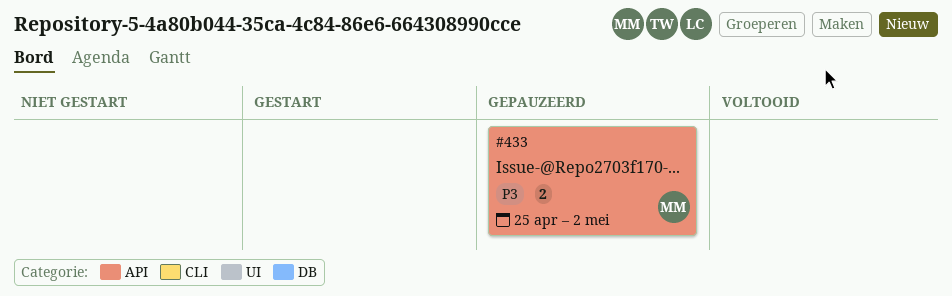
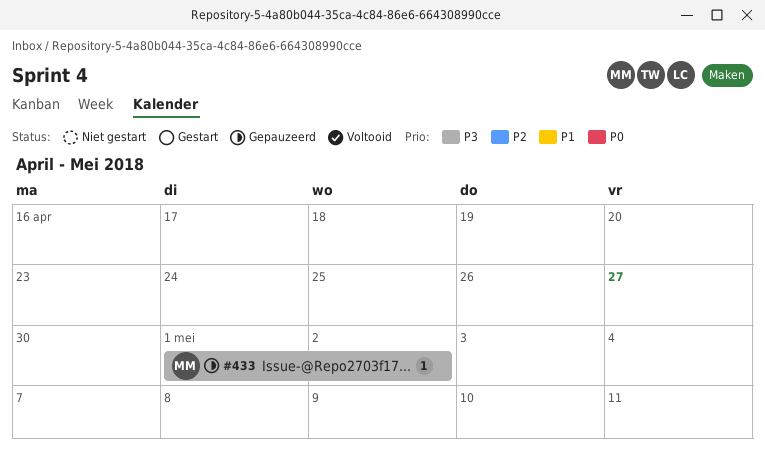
#433, estimate: 2 -> 1
#433, start: Apr 25 -> May 1

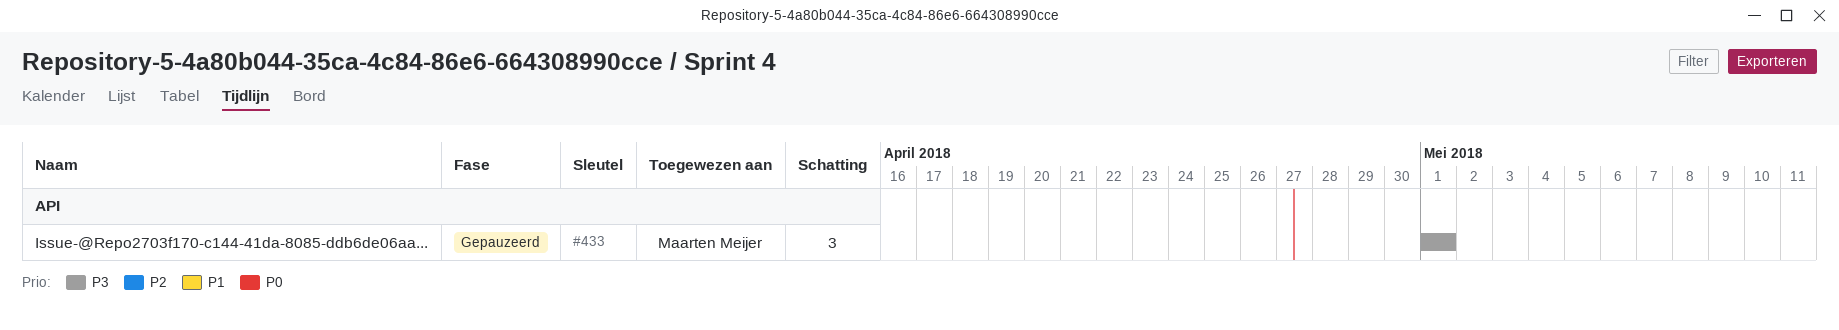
#433, estimate: 1 -> 3
#433, due: May 2 -> May 1

